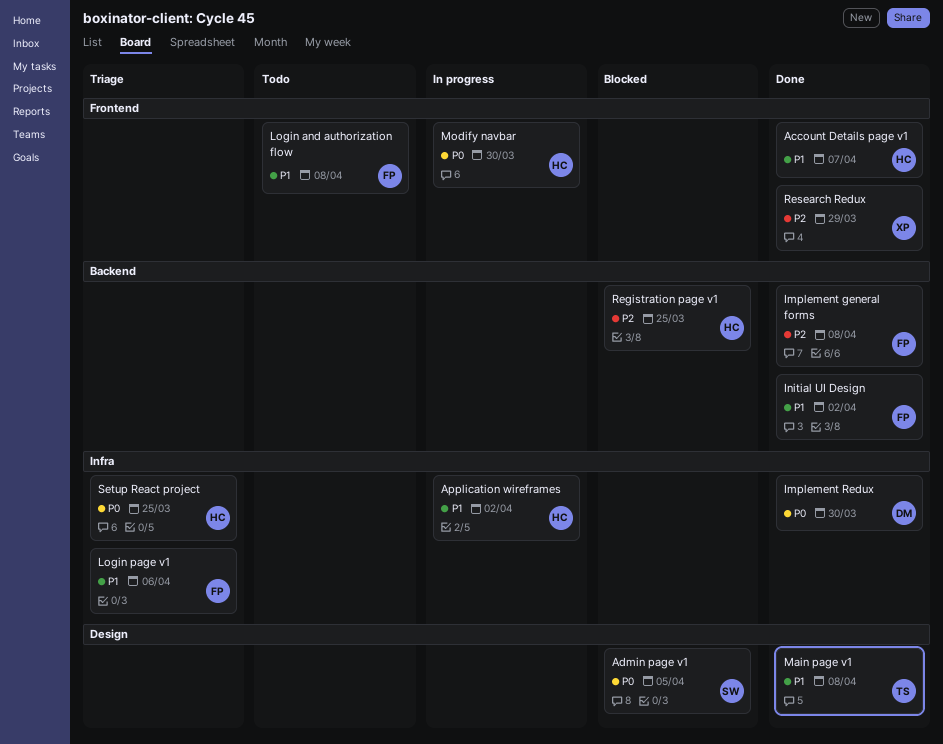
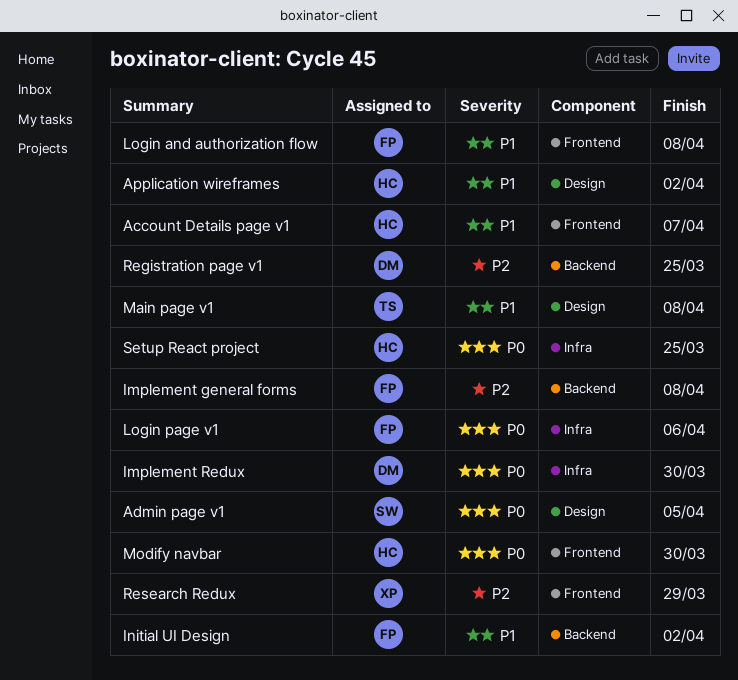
Application wireframes, label: Infra -> Design
Login page v1, priority: P1 -> P0
Registration page v1, owner: HC -> DM

